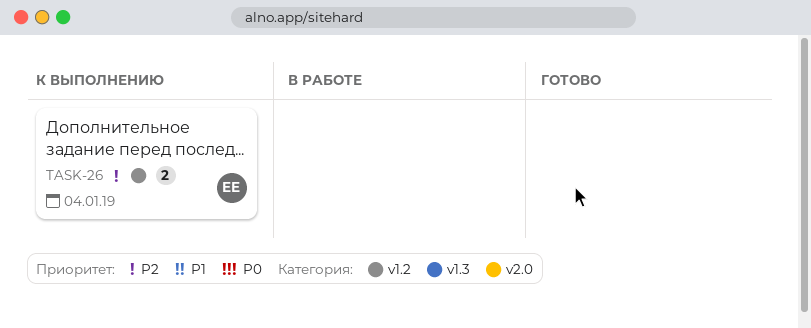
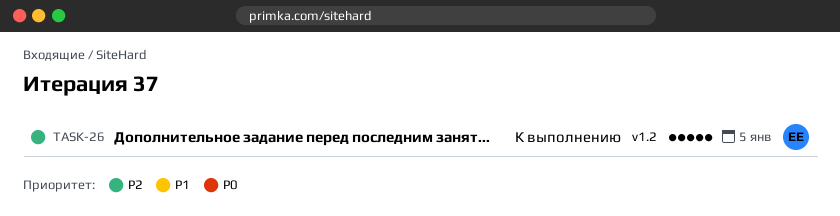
TASK-26, estimate: 2 -> 5
TASK-26, due: Jan 4 -> Jan 5

